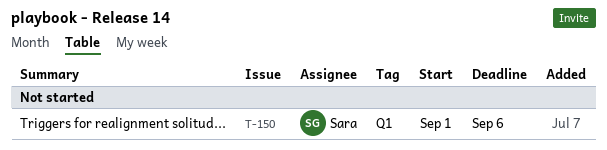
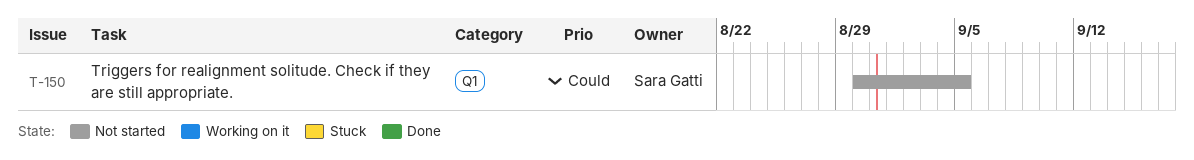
T-150, start: Sep 1 -> Aug 30
T-150, due: Sep 6 -> Sep 5

